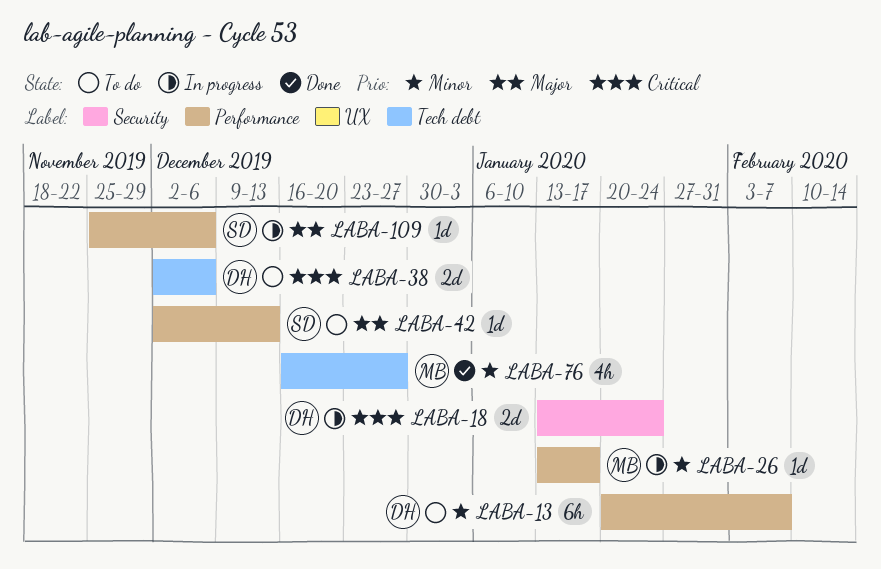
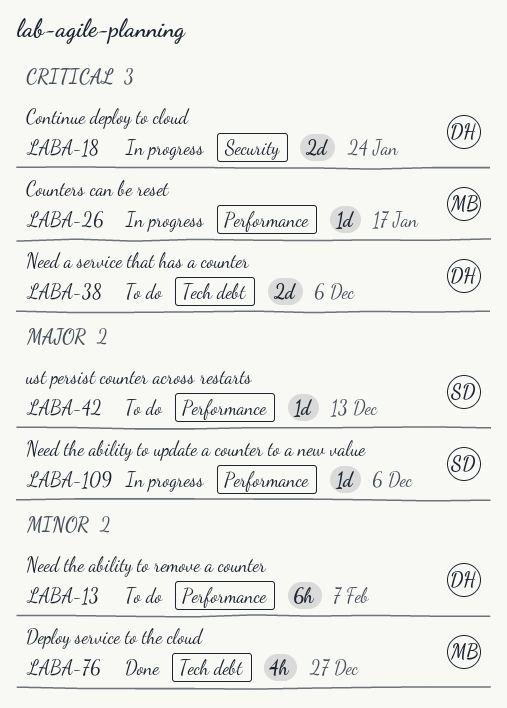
LABA-26, priority: Minor -> Critical

